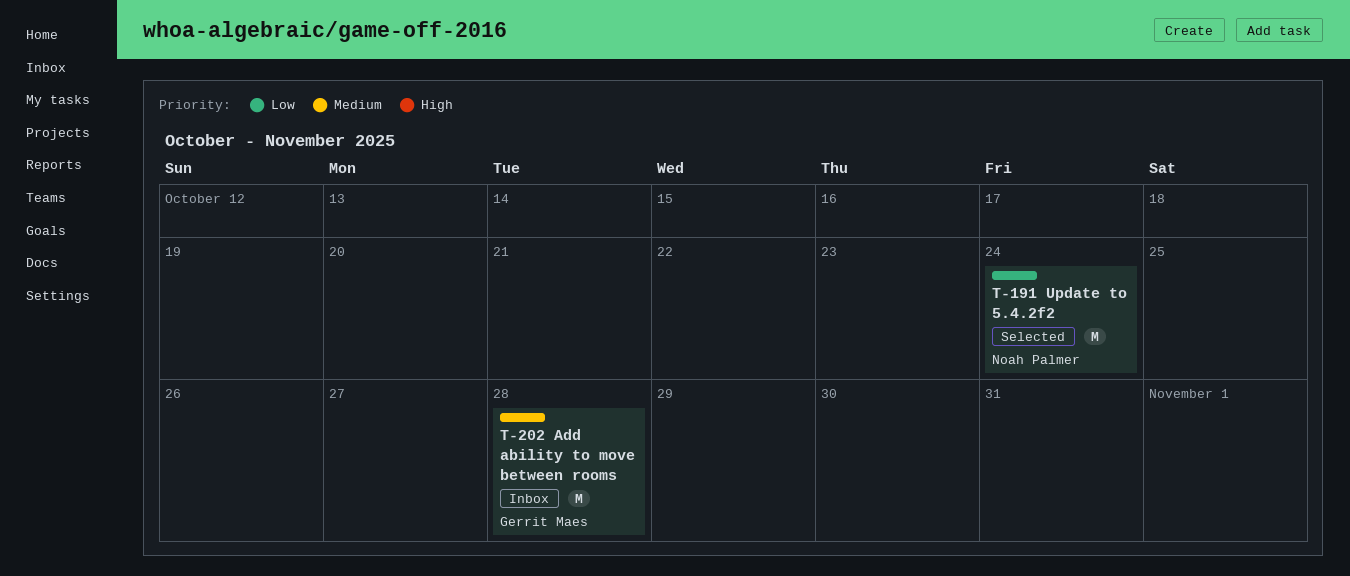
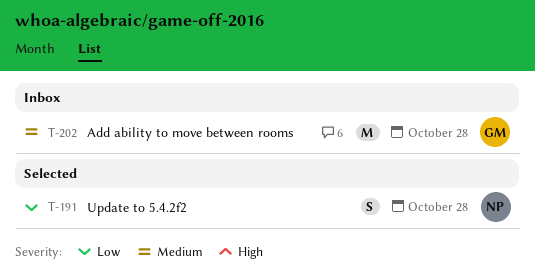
T-191, estimate: M -> S
T-191, due: Oct 24 -> Oct 28

